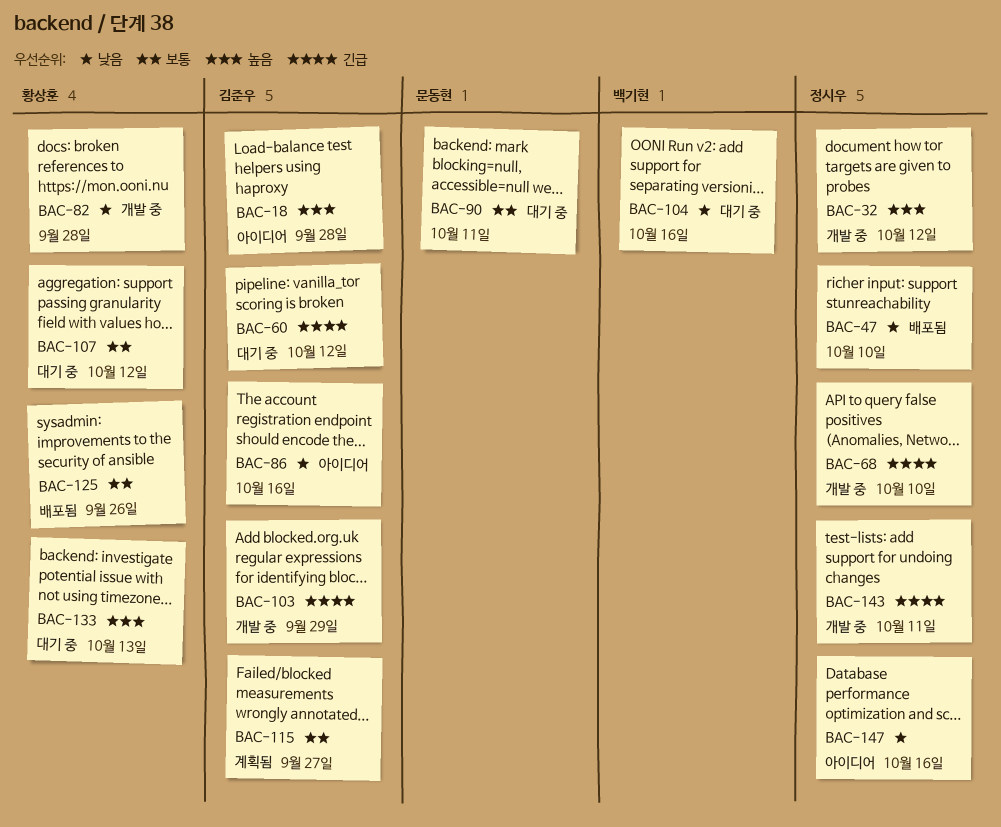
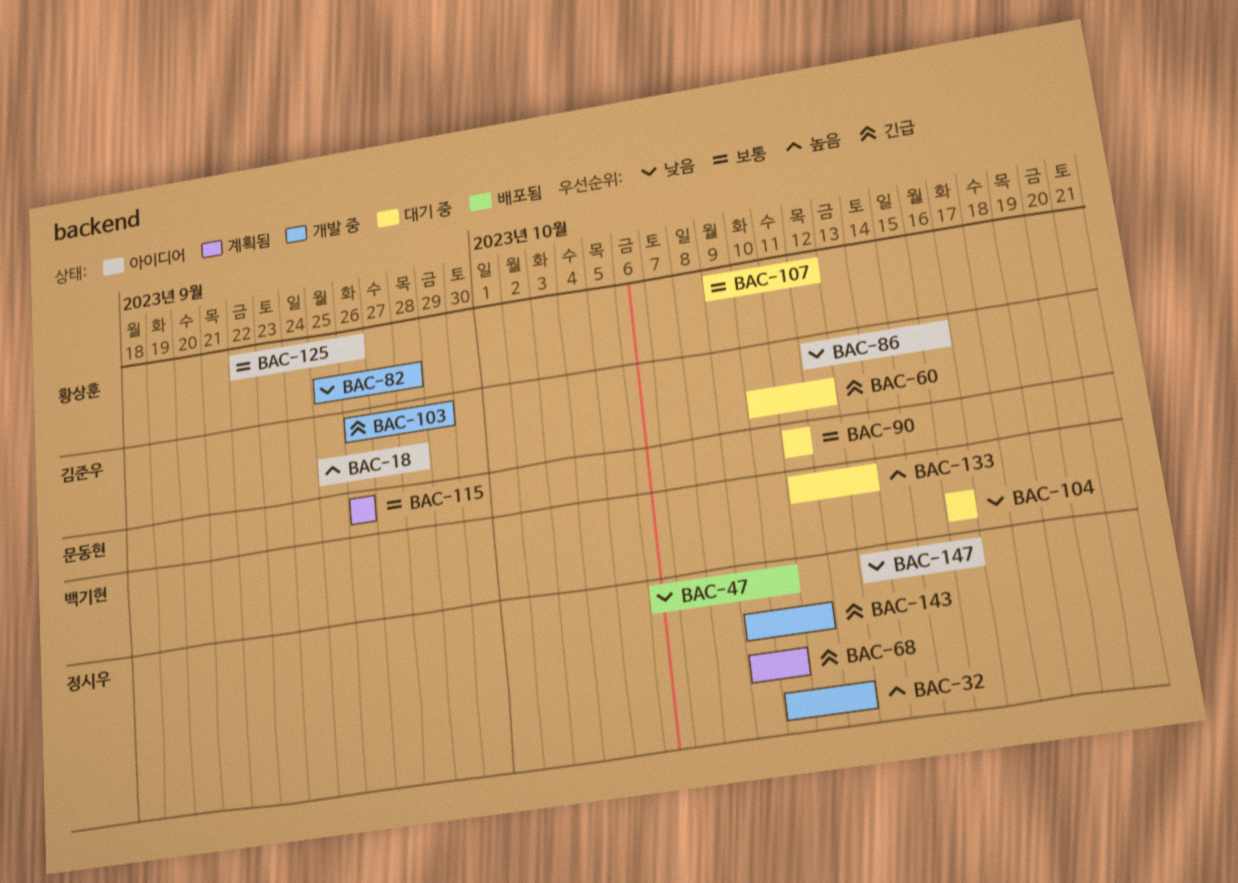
BAC-68, status: 개발 중 -> 계획됨
BAC-115, owner: 김준우 -> 문동현
BAC-115, due: Sep 27 -> Sep 26
BAC-125, status: 배포됨 -> 아이디어
BAC-133, owner: 황상훈 -> 백기현

